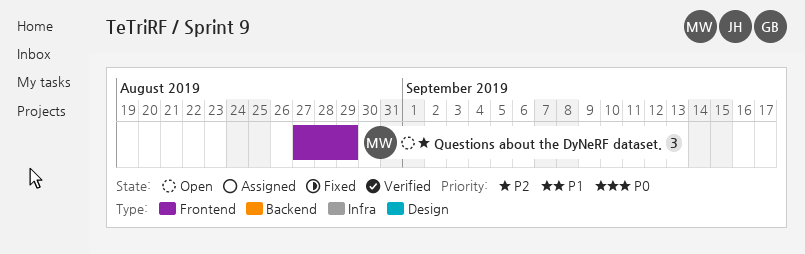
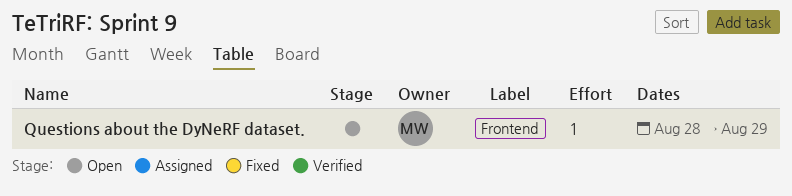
Questions about the DyNeRF dataset., estimate: 3 -> 1
Questions about the DyNeRF dataset., start: Aug 27 -> Aug 28

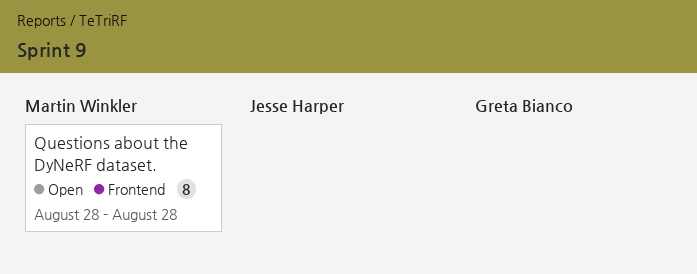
Questions about the DyNeRF dataset., estimate: 1 -> 8
Questions about the DyNeRF dataset., due: Aug 29 -> Aug 28

